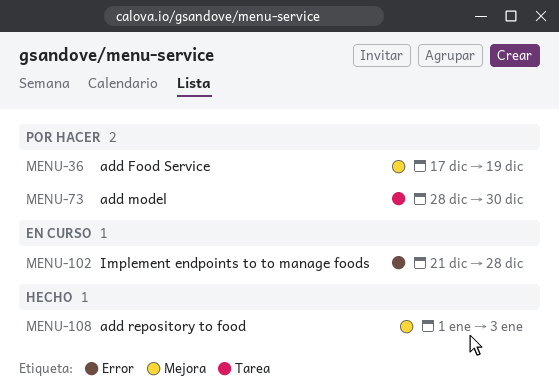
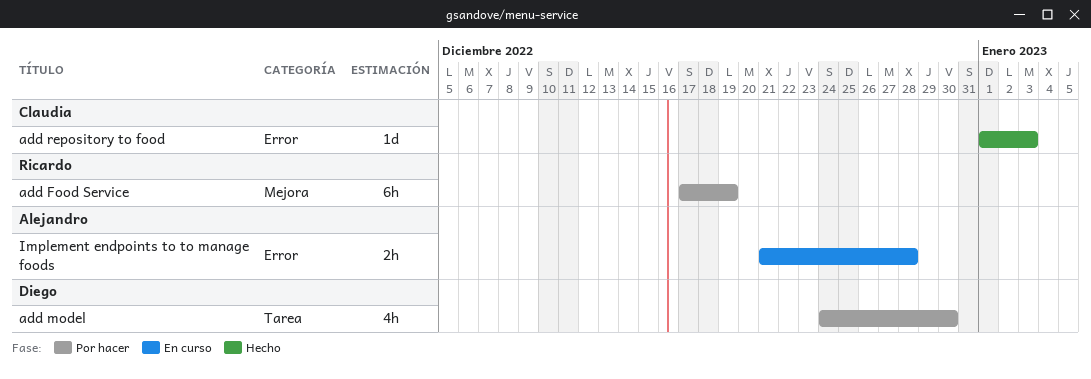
add model, start: Dec 28 -> Dec 24
add repository to food, label: Mejora -> Error

